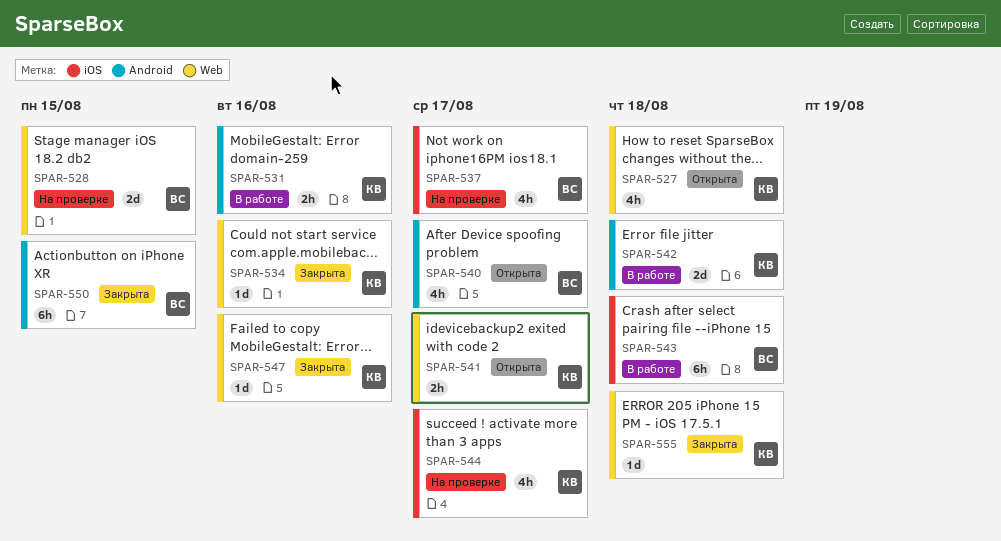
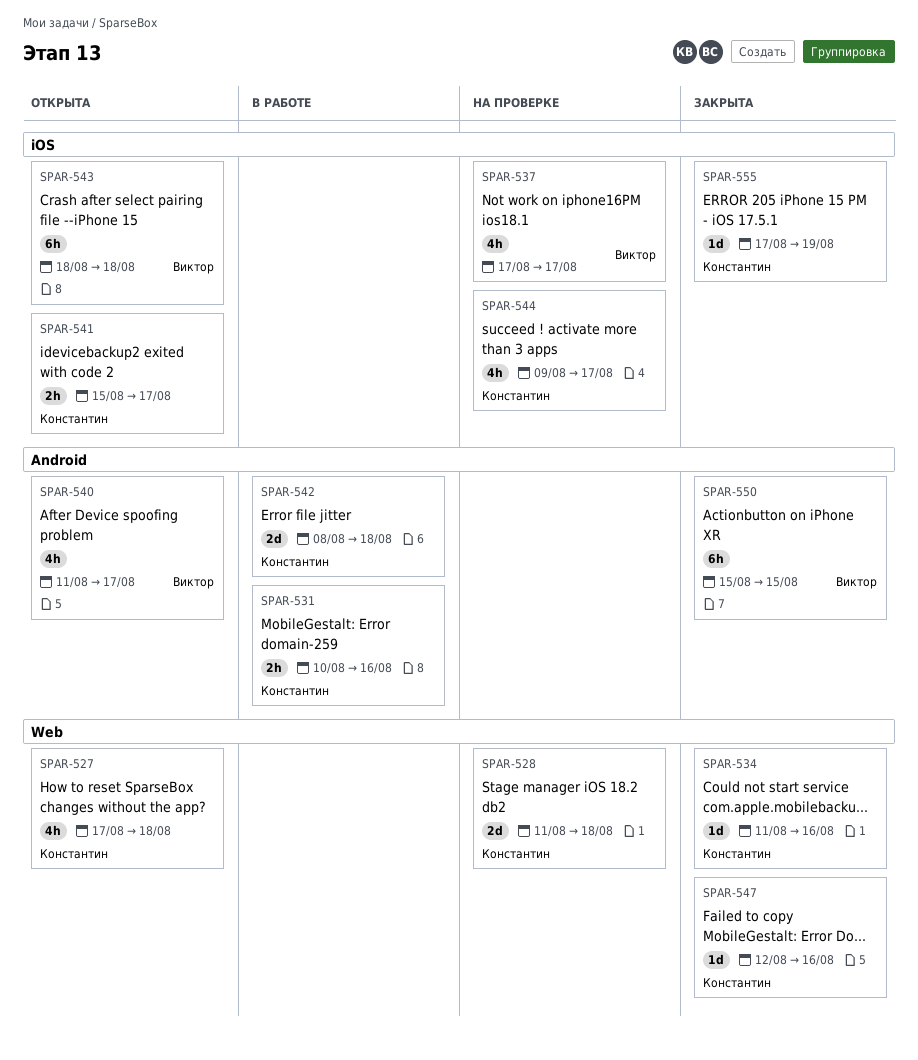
SPAR-528, owner: Виктор -> Константин
SPAR-528, due: Aug 15 -> Aug 18
SPAR-541, label: Web -> iOS
SPAR-543, status: В работе -> Открыта
SPAR-555, label: Web -> iOS
SPAR-555, due: Aug 18 -> Aug 19

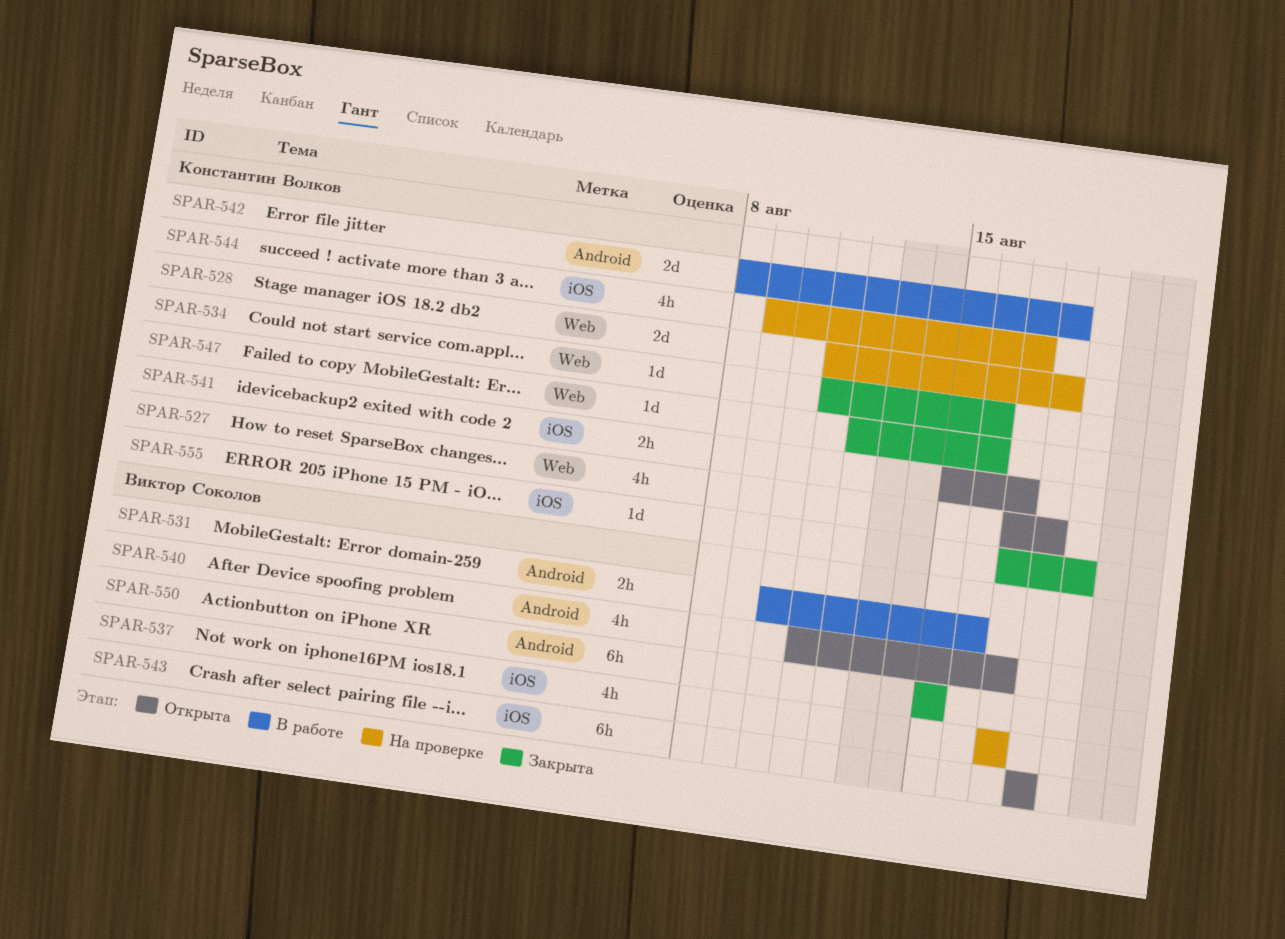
SPAR-531, owner: Константин Волков -> Виктор Соколов

